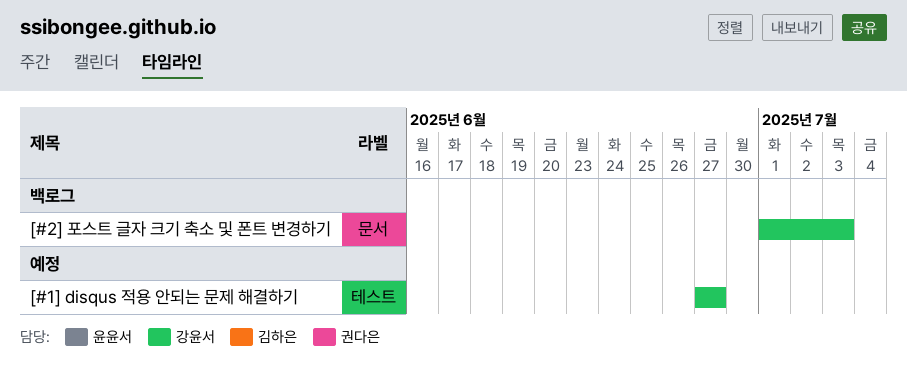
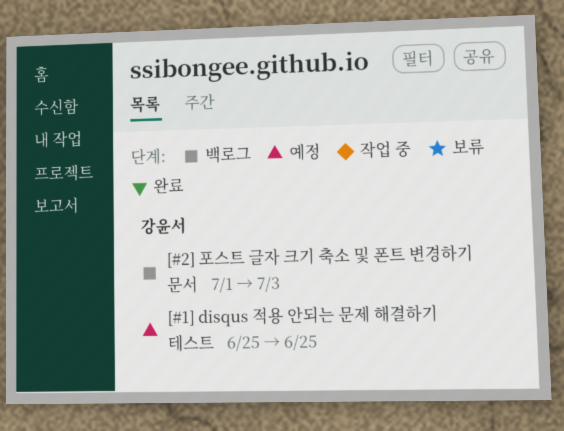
[#1] disqus 적용 안되는 문제 해결하기, start: Jun 27 -> Jun 25
[#1] disqus 적용 안되는 문제 해결하기, due: Jun 27 -> Jun 25

